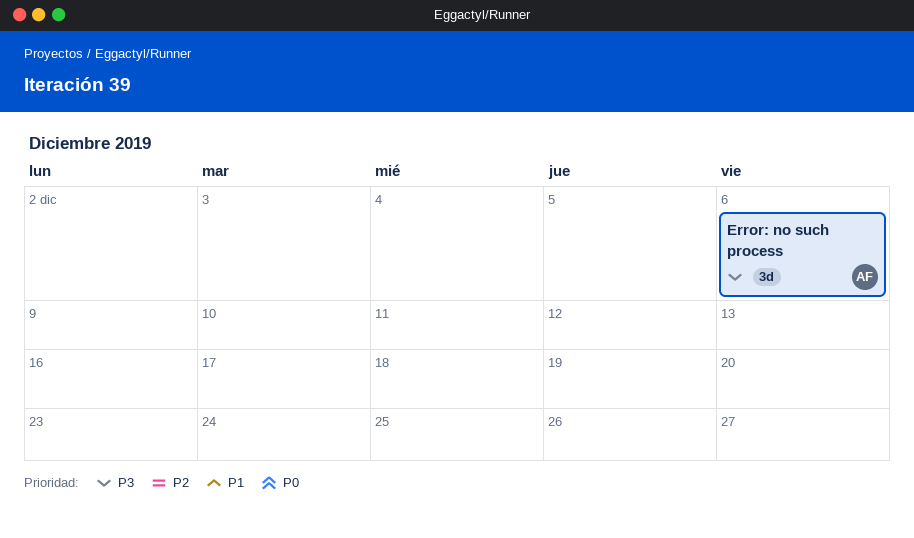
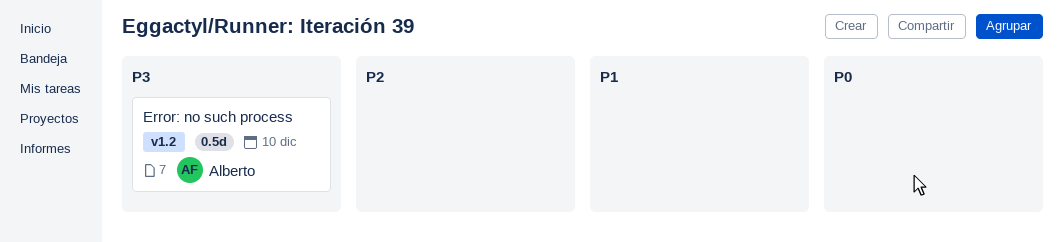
Error: no such process, estimate: 3d -> 0.5d
Error: no such process, due: Dec 6 -> Dec 10

